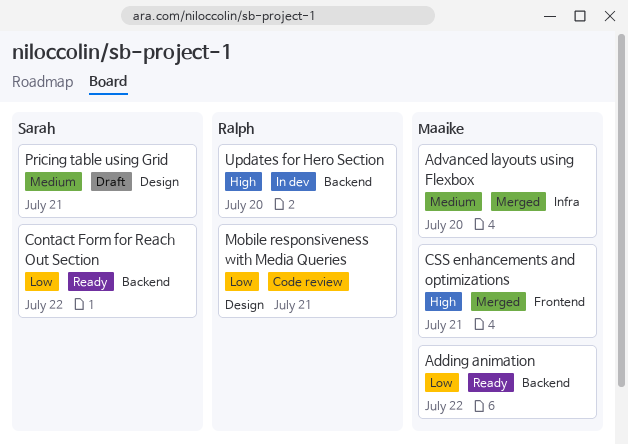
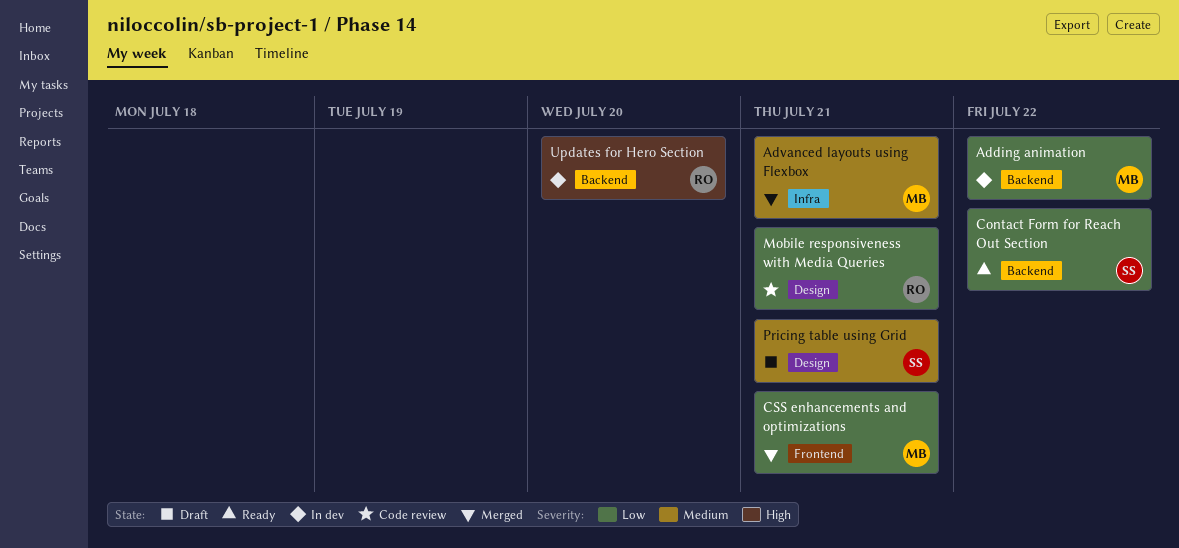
Adding animation, status: Ready -> In dev
Advanced layouts using Flexbox, due: Jul 20 -> Jul 21
CSS enhancements and optimizations, priority: High -> Low

